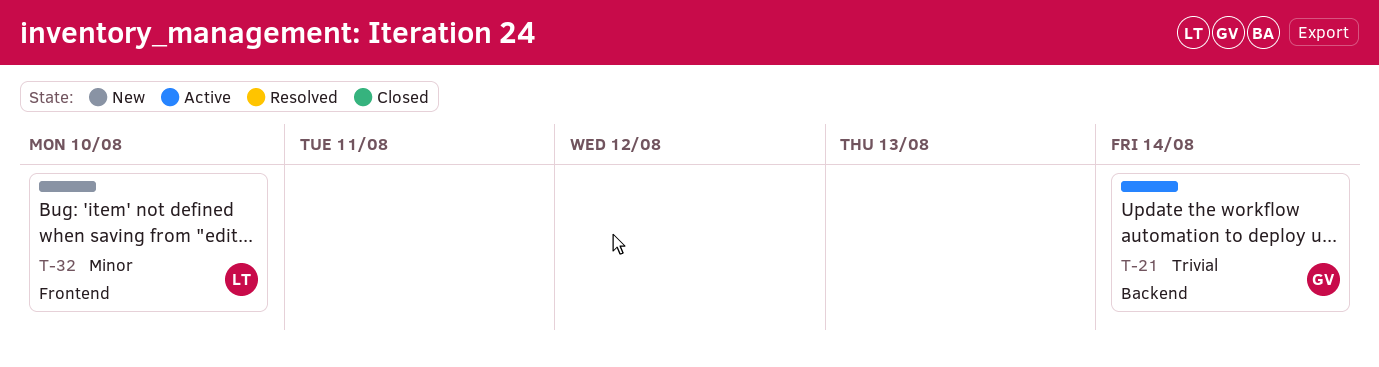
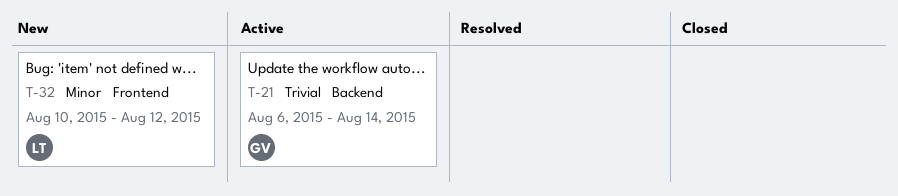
T-32, due: Aug 10 -> Aug 12

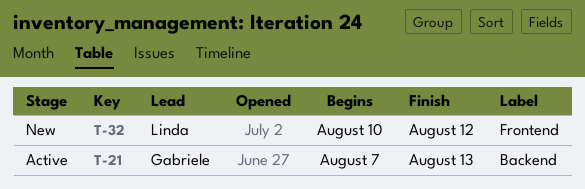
T-21, start: Aug 6 -> Aug 7
T-21, due: Aug 14 -> Aug 13

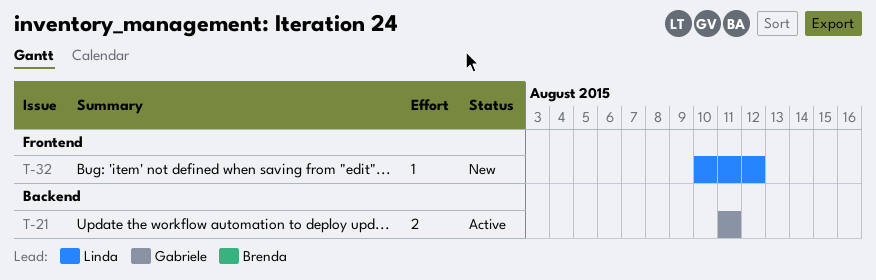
T-21, start: Aug 7 -> Aug 11
T-21, due: Aug 13 -> Aug 11

